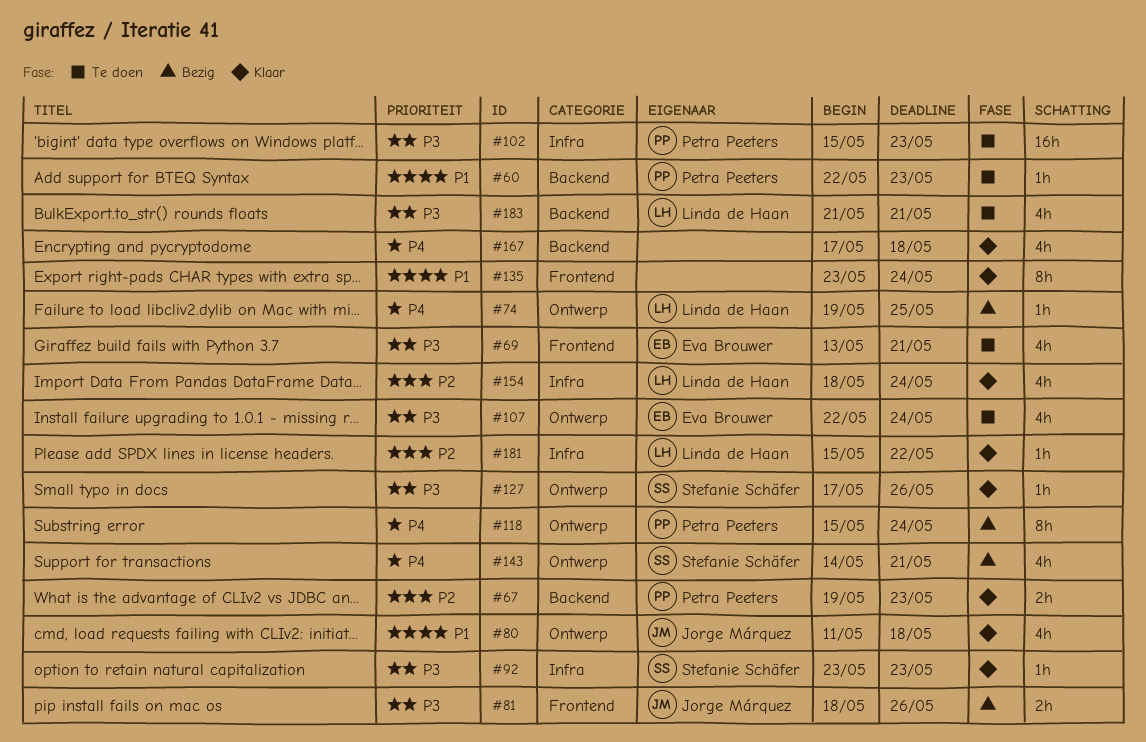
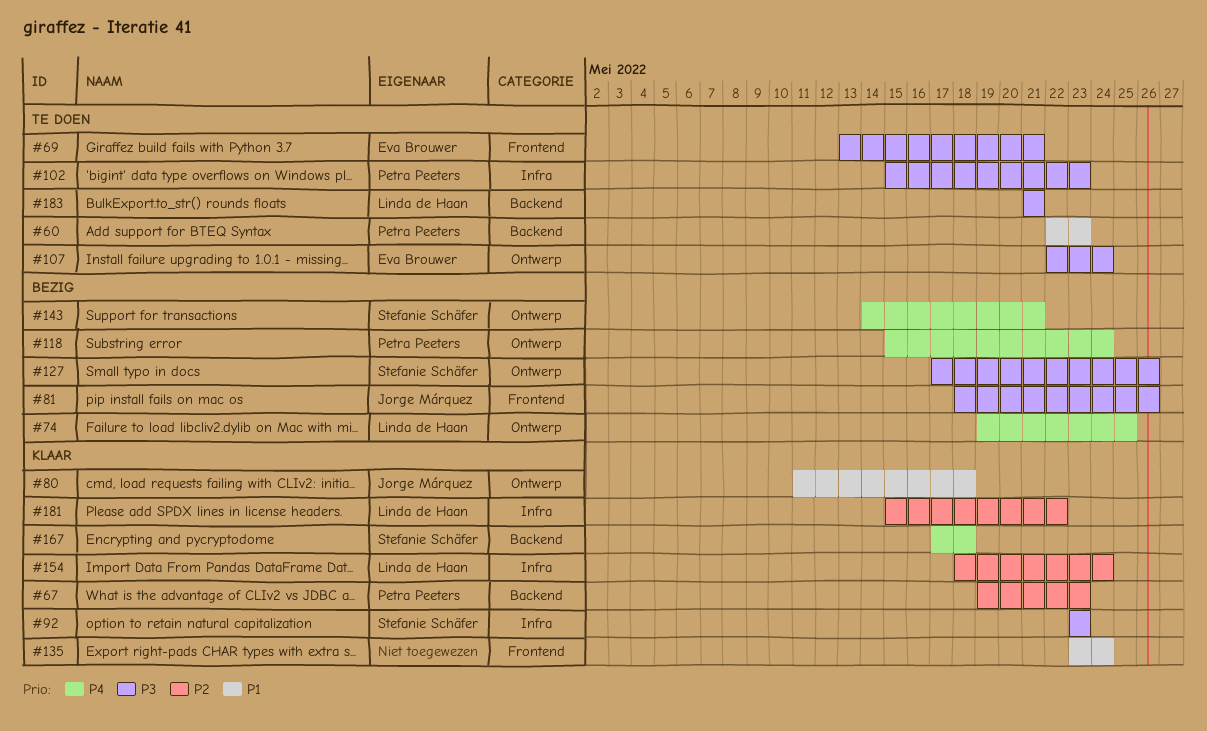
#127, status: Klaar -> Bezig
#167, owner: none -> Stefanie Schäfer

